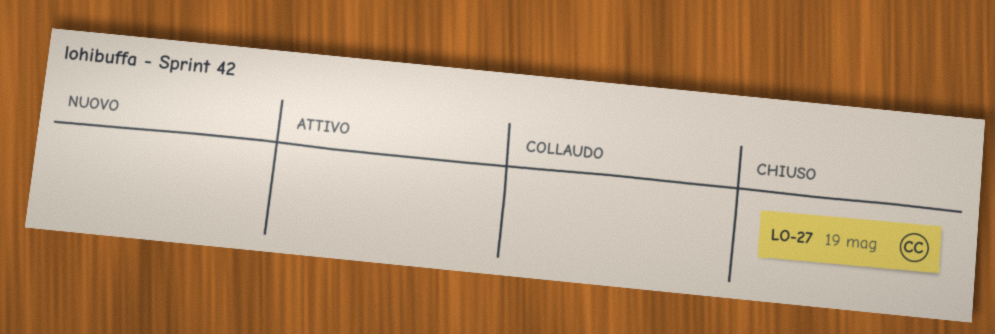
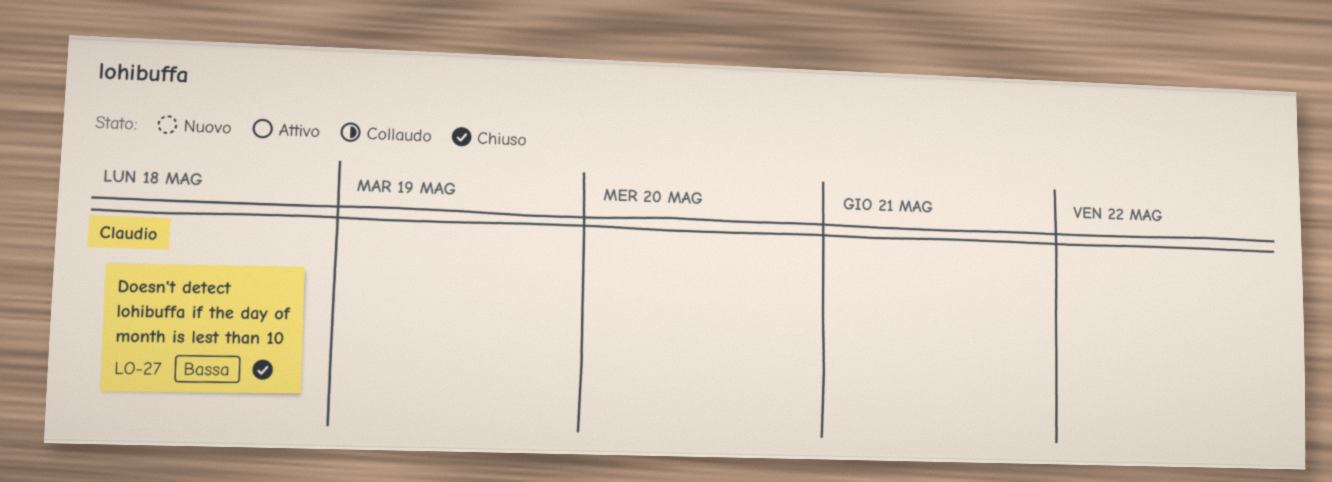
LO-27, due: May 19 -> May 18

